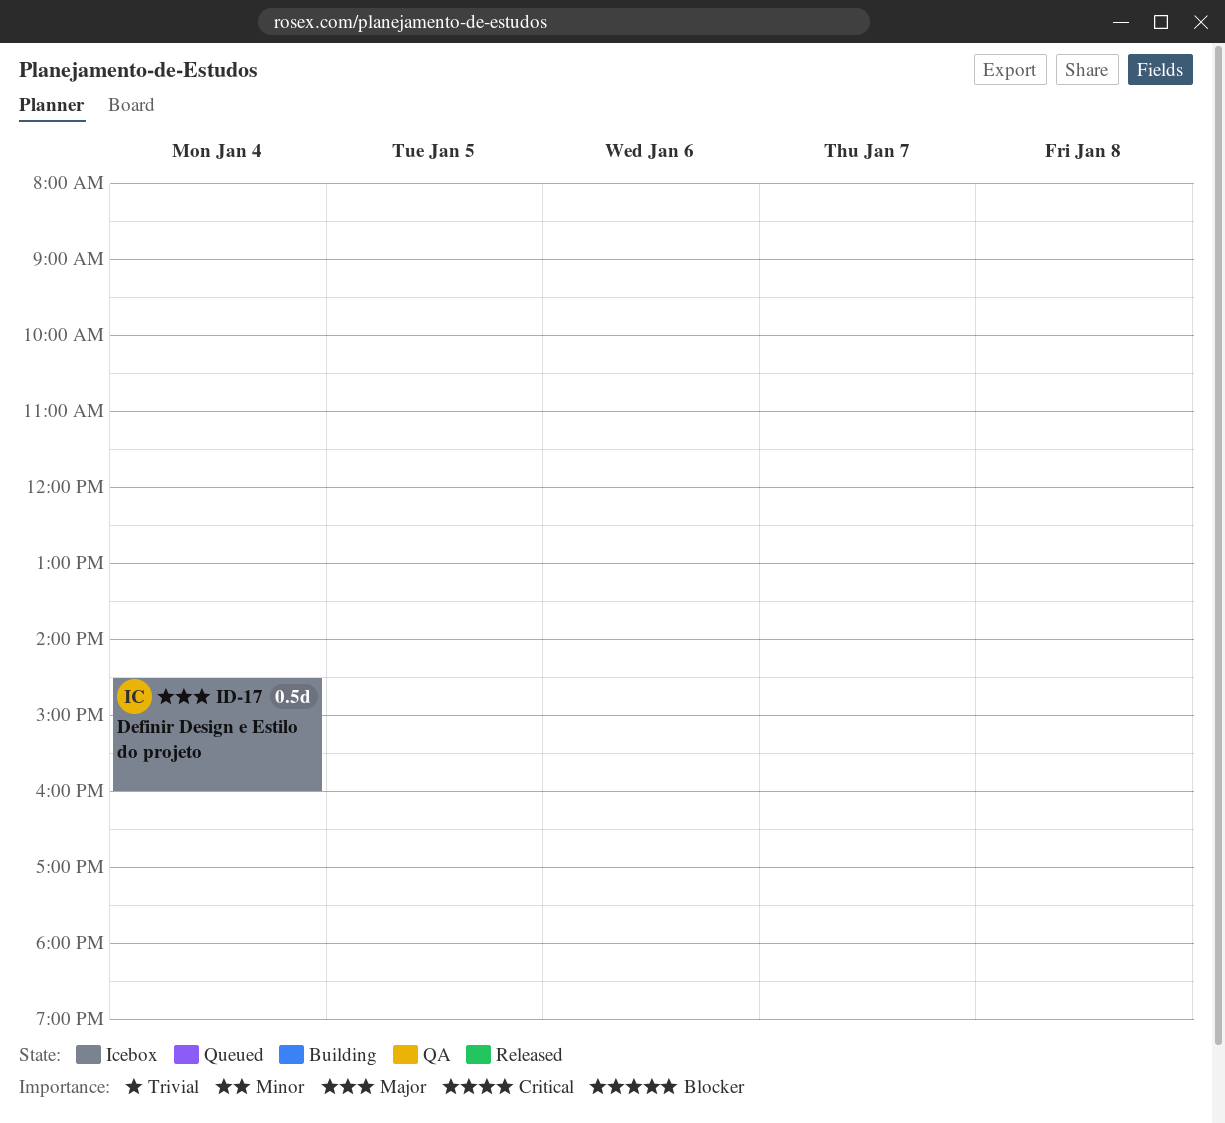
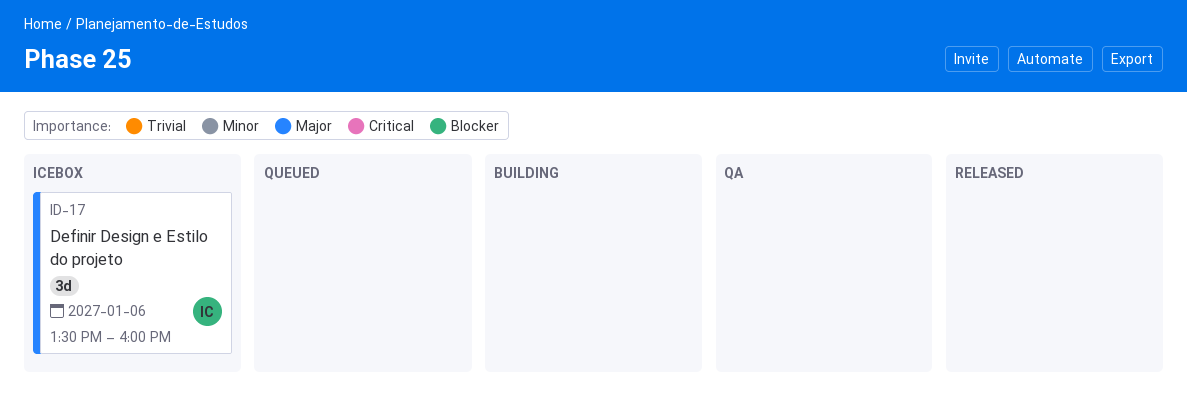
ID-17, estimate: 0.5d -> 3d
ID-17, day: Jan 4 -> Jan 6
ID-17, begins: 14:30 -> 13:30

